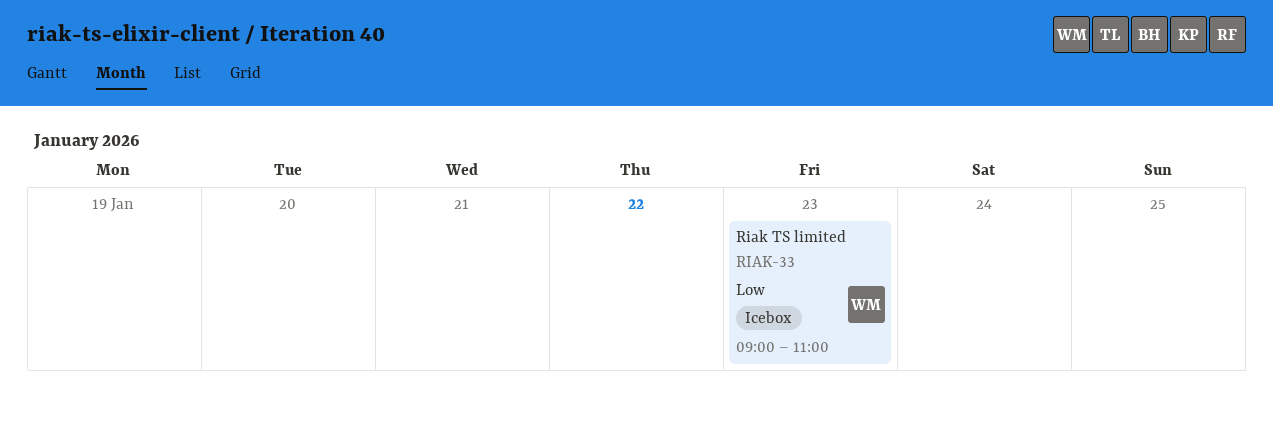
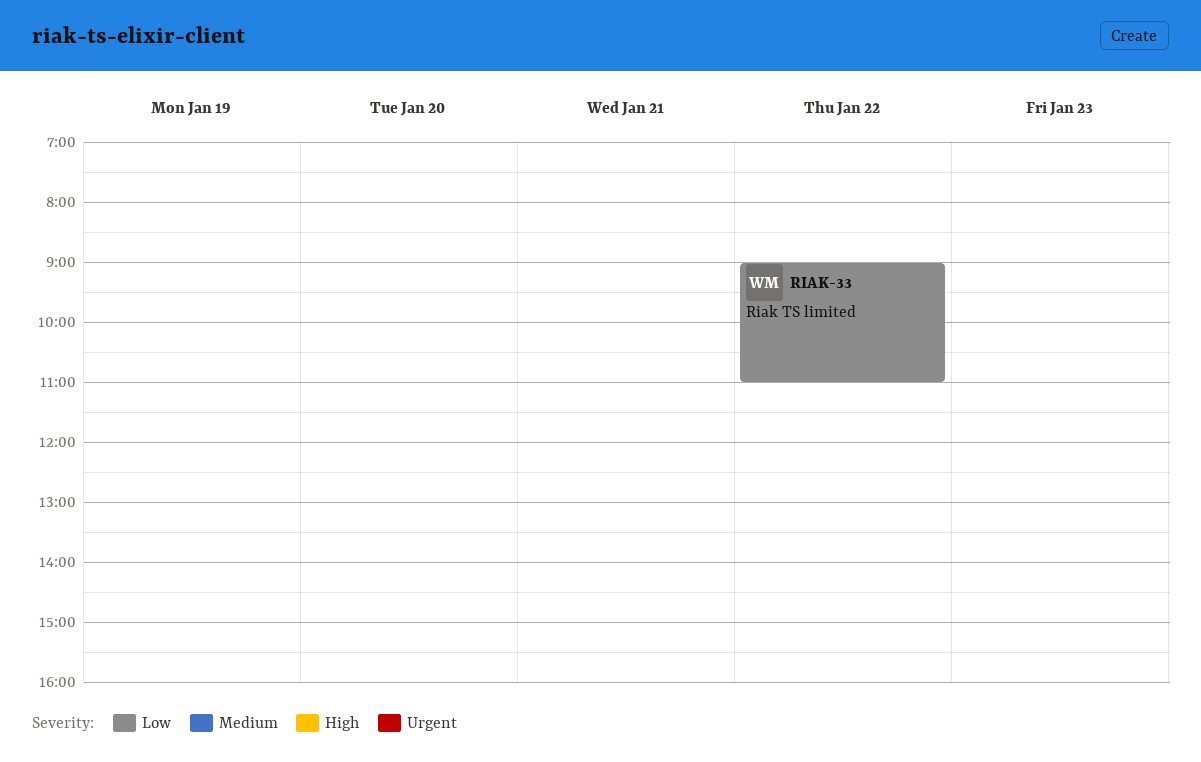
RIAK-33, day: Jan 23 -> Jan 22

